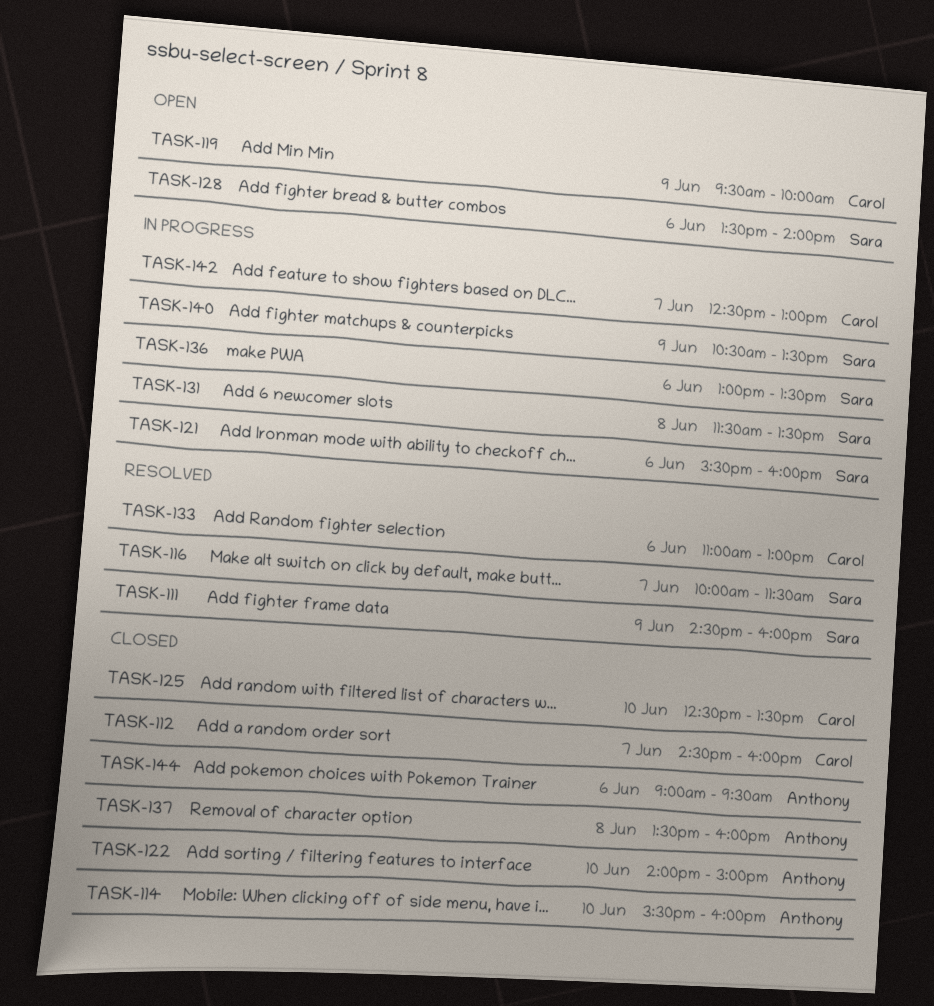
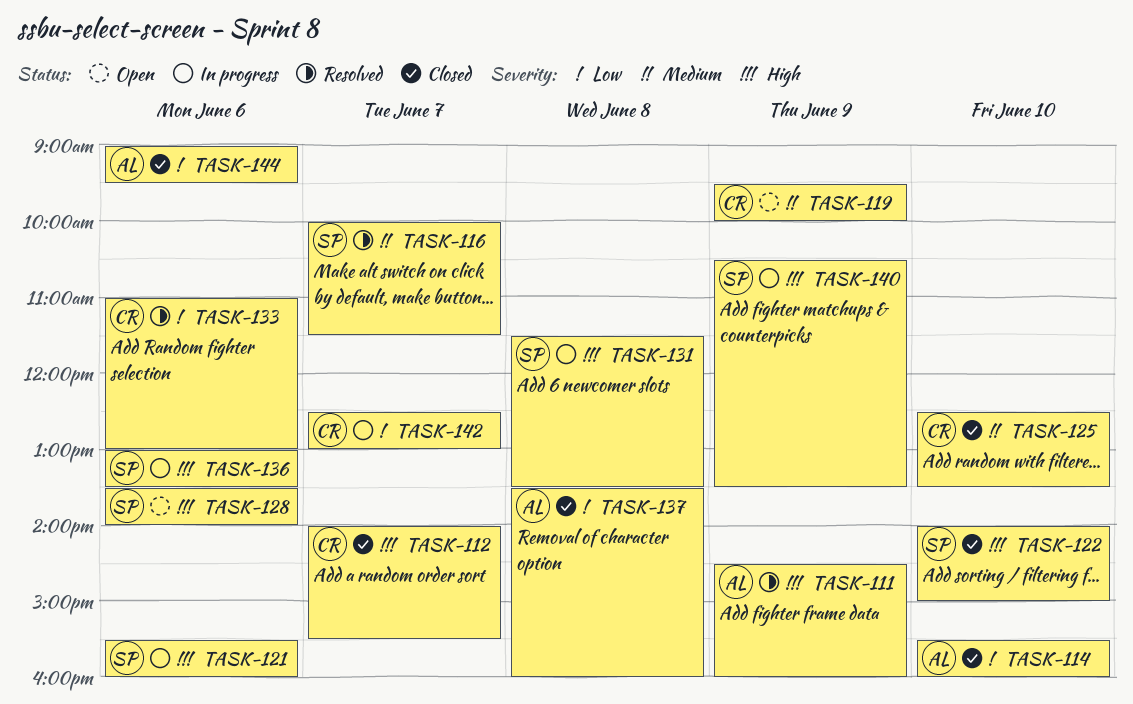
TASK-111, owner: Sara -> Anthony
TASK-112, begins: 14:30 -> 14:00
TASK-112, ends: 16:00 -> 15:30
TASK-122, owner: Anthony -> Sara

